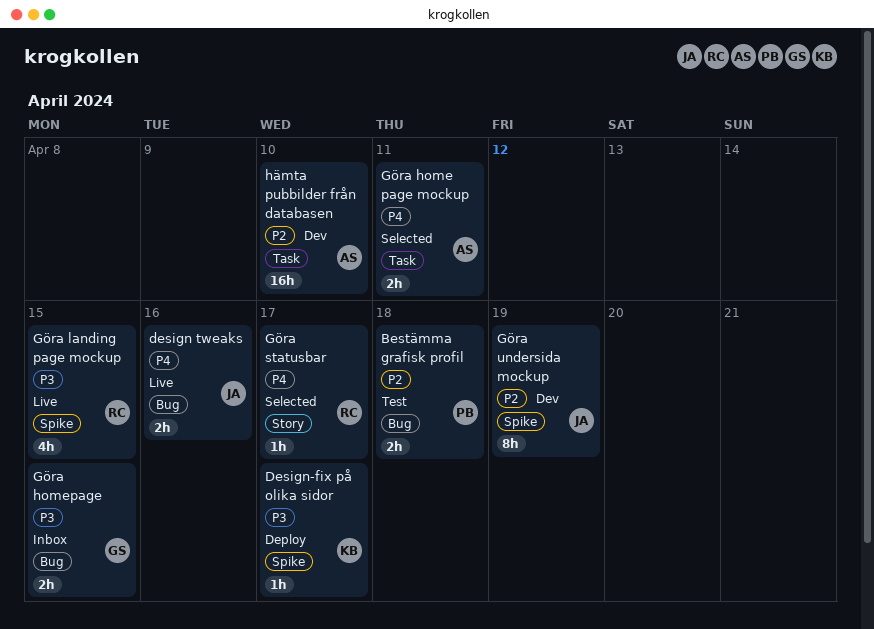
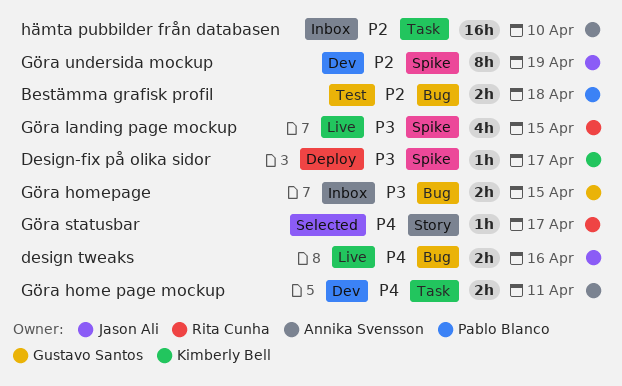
Göra home page mockup, status: Selected -> Dev
hämta pubbilder från databasen, status: Dev -> Inbox

